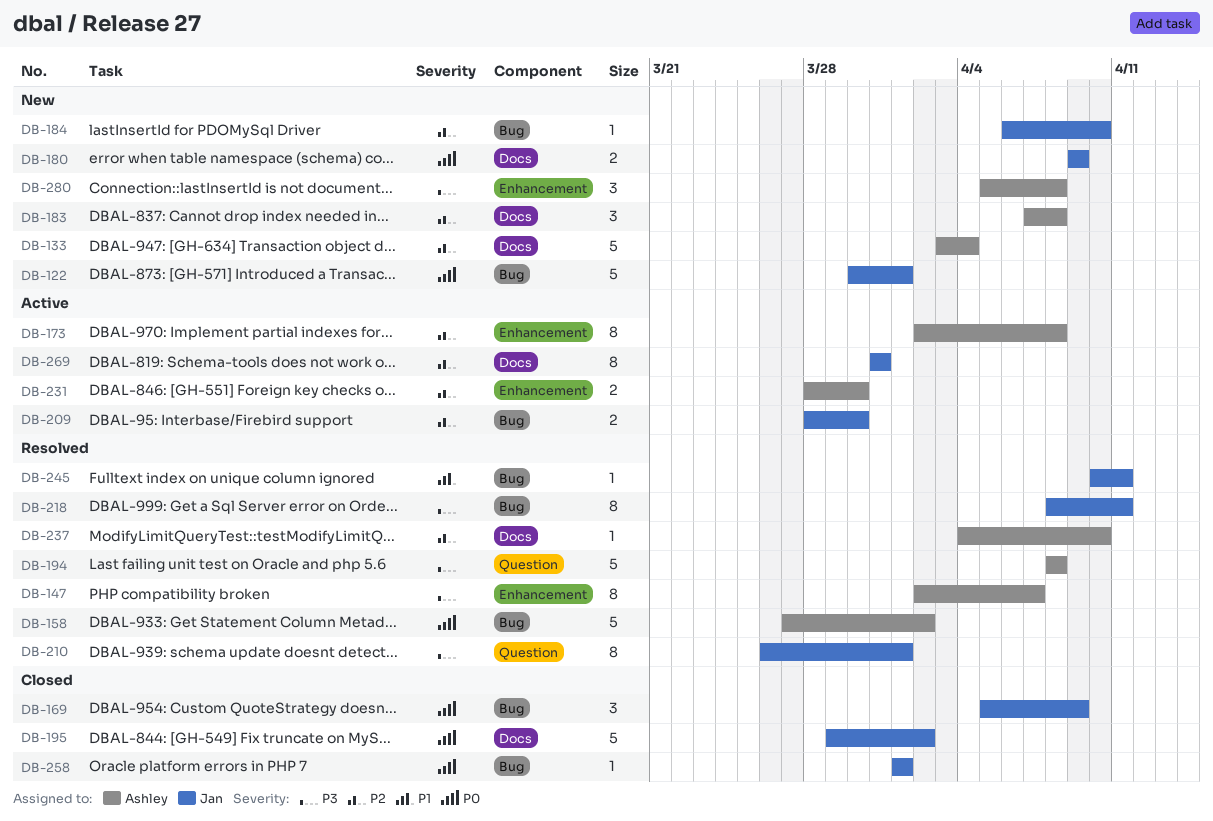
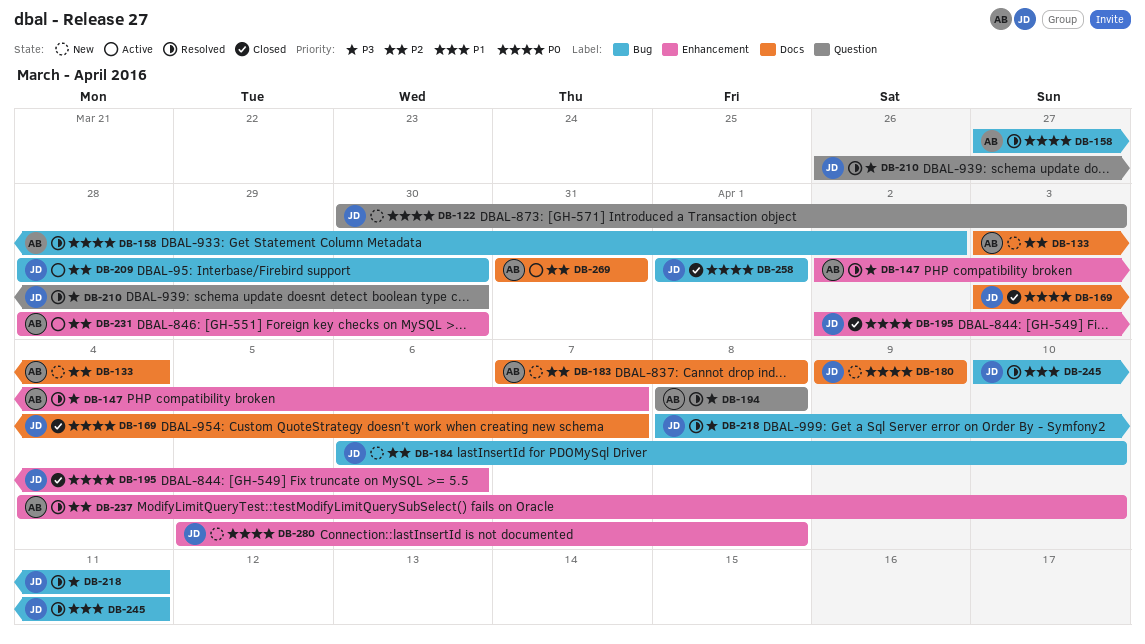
DB-122, label: Bug -> Question
DB-122, due: Apr 1 -> Apr 3
DB-169, label: Bug -> Docs
DB-169, start: Apr 5 -> Apr 3
DB-169, due: Apr 9 -> Apr 7
DB-173: present -> none
DB-195, label: Docs -> Enhancement
DB-195, start: Mar 29 -> Apr 2
DB-195, due: Apr 2 -> Apr 6
DB-210, due: Apr 1 -> Mar 30
DB-237, label: Docs -> Enhancement
DB-269, owner: Jan -> Ashley
DB-280, owner: Ashley -> Jan
DB-280, priority: P3 -> P0

